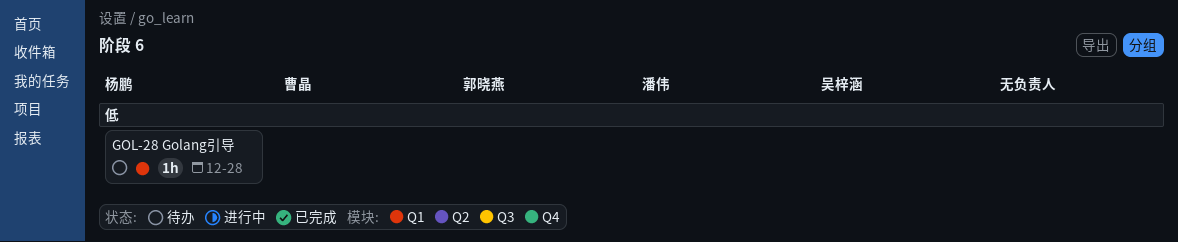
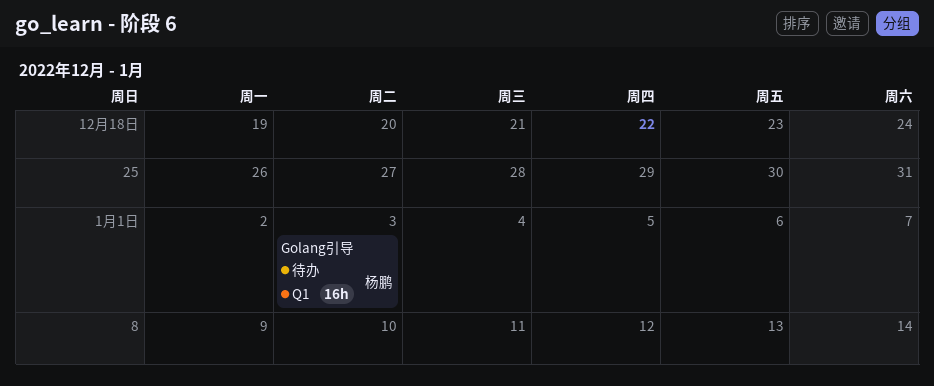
Golang引导, estimate: 1h -> 16h
Golang引导, due: Dec 28 -> Jan 3

